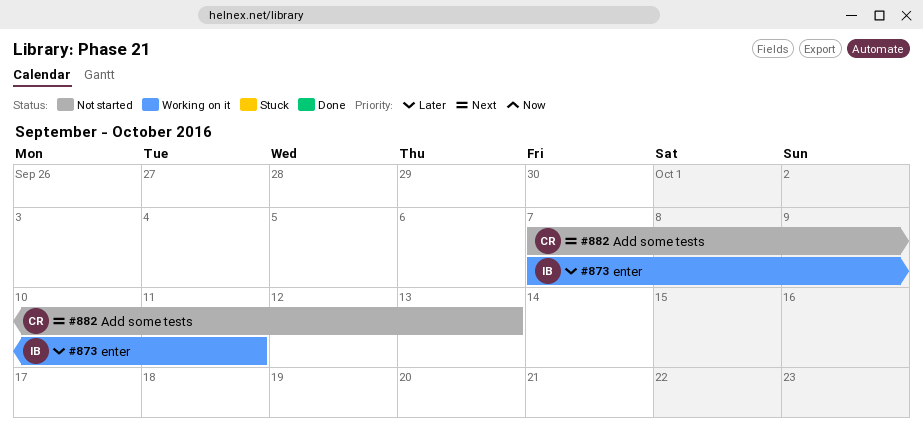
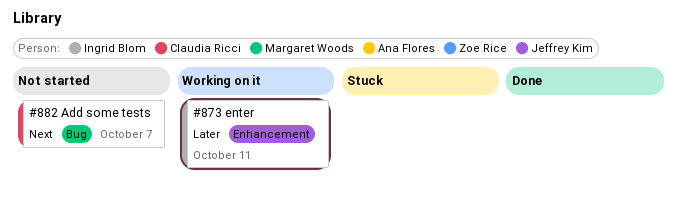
#882, due: Oct 13 -> Oct 7

